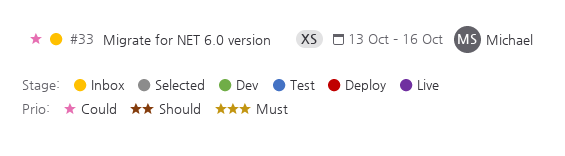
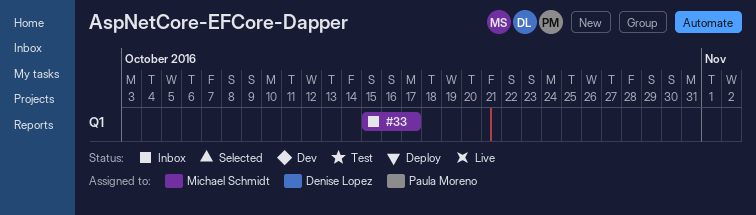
#33, start: Oct 13 -> Oct 15
#33, due: Oct 16 -> Oct 17

